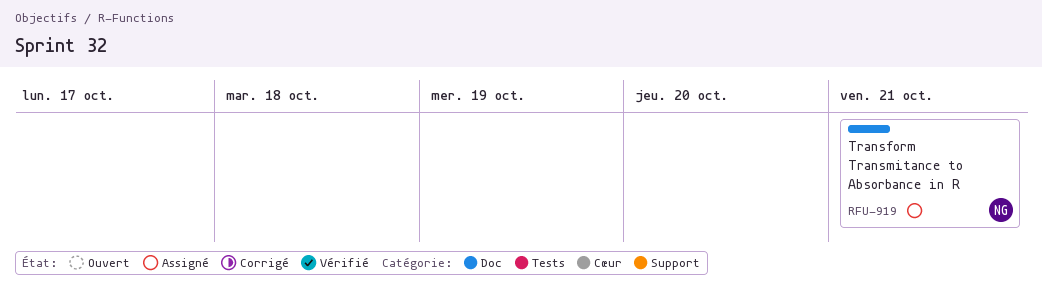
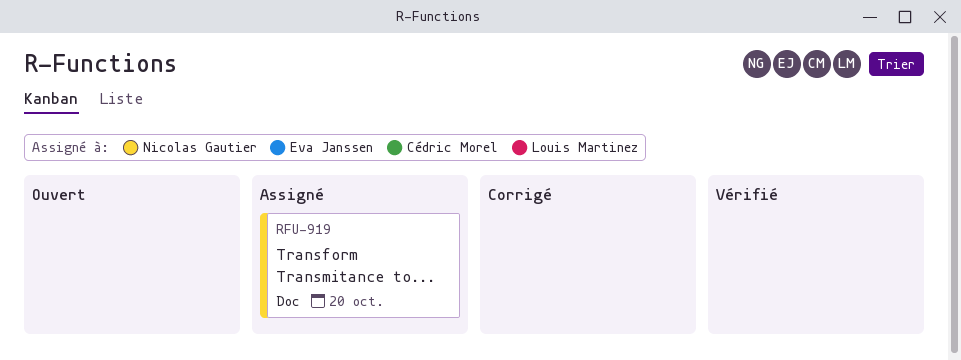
RFU-919, due: Oct 21 -> Oct 20

